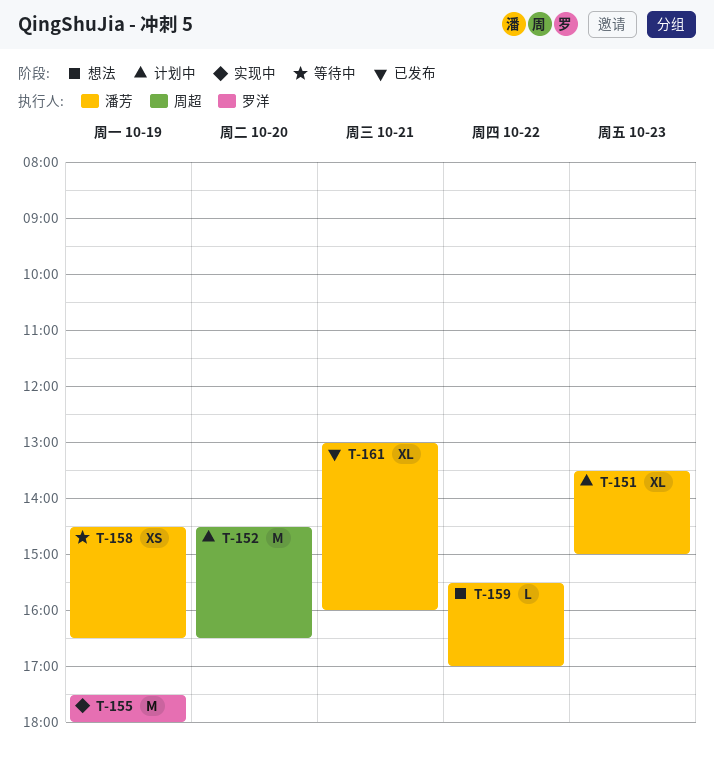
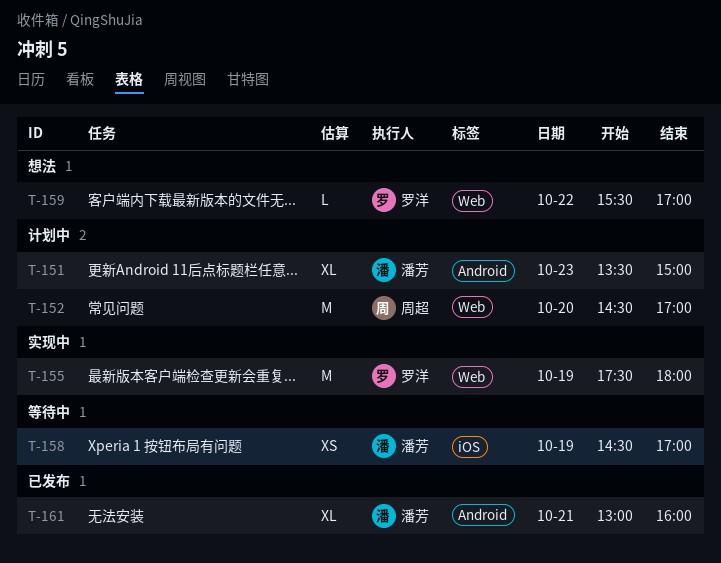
T-152, ends: 16:30 -> 17:00
T-158, ends: 16:30 -> 17:00
T-159, owner: 潘芳 -> 罗洋

